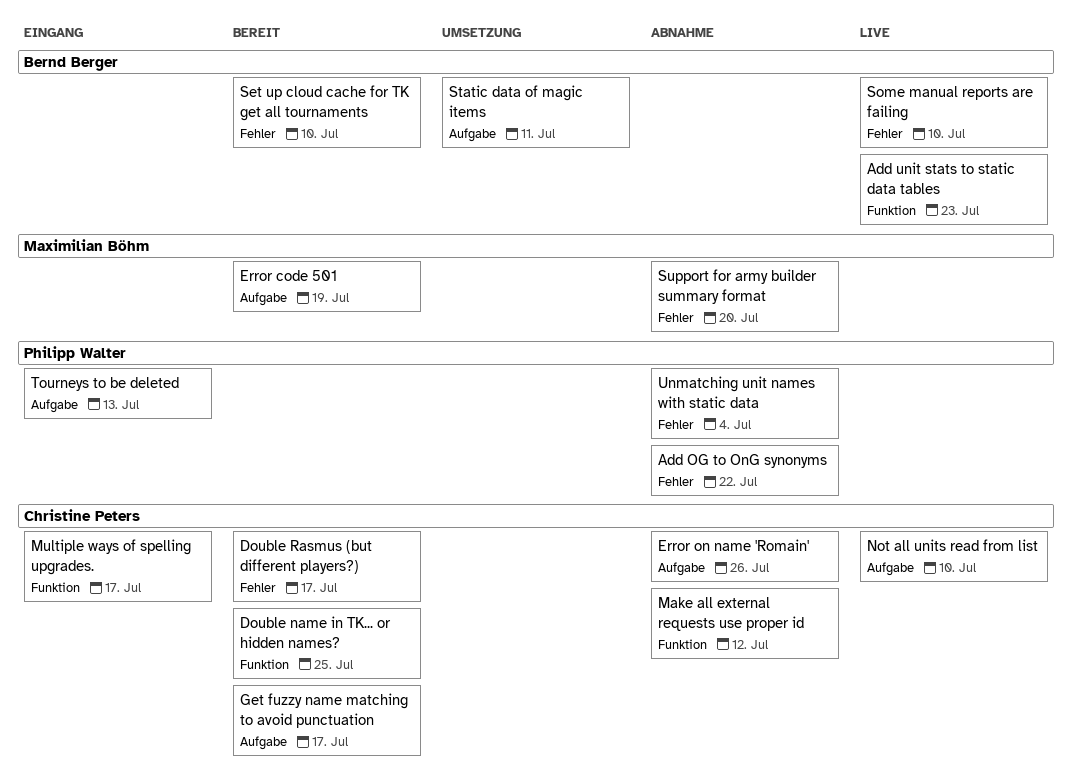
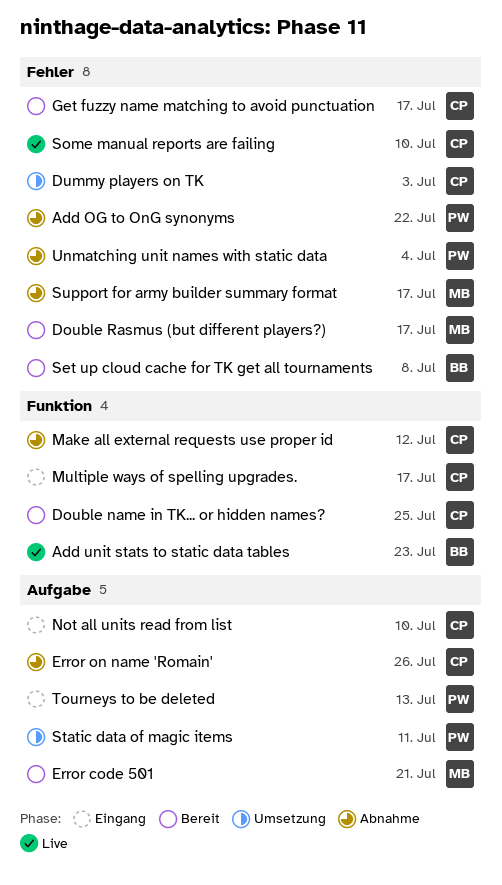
Double Rasmus (but different players?), owner: Christine Peters -> Maximilian Böhm
Dummy players on TK: none -> present
Error code 501, due: Jul 19 -> Jul 21
Get fuzzy name matching to avoid punctuation, label: Aufgabe -> Fehler
Not all units read from list, status: Live -> Eingang
Set up cloud cache for TK get all tournaments, due: Jul 10 -> Jul 8
Some manual reports are failing, owner: Bernd Berger -> Christine Peters
Static data of magic items, owner: Bernd Berger -> Philipp Walter
Support for army builder summary format, due: Jul 20 -> Jul 17

